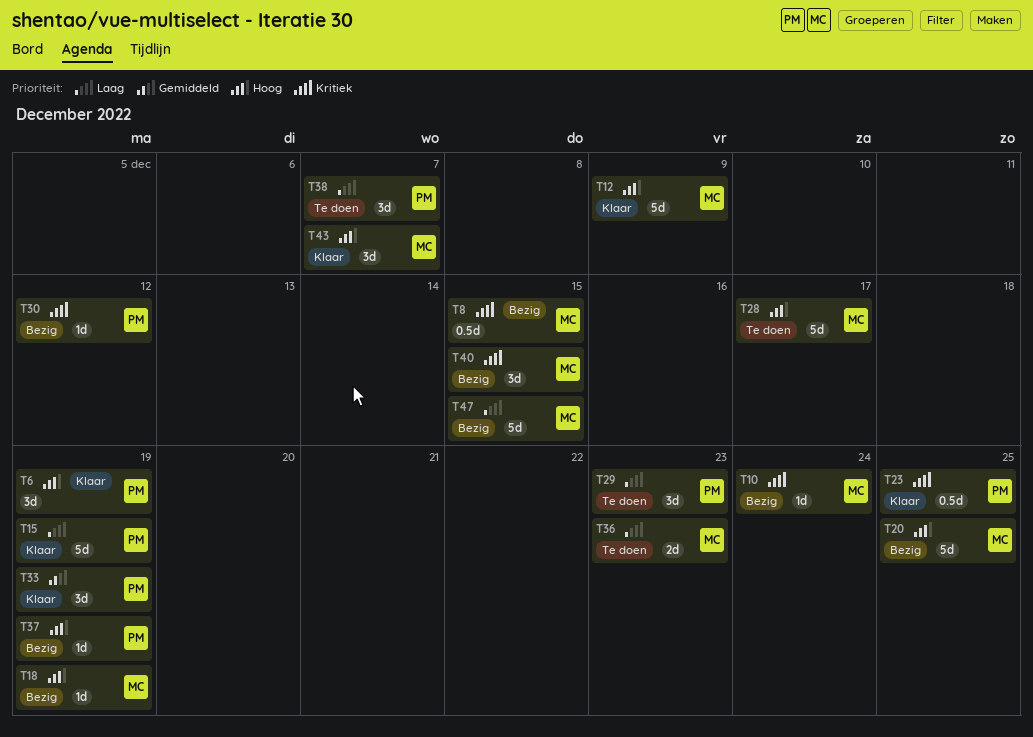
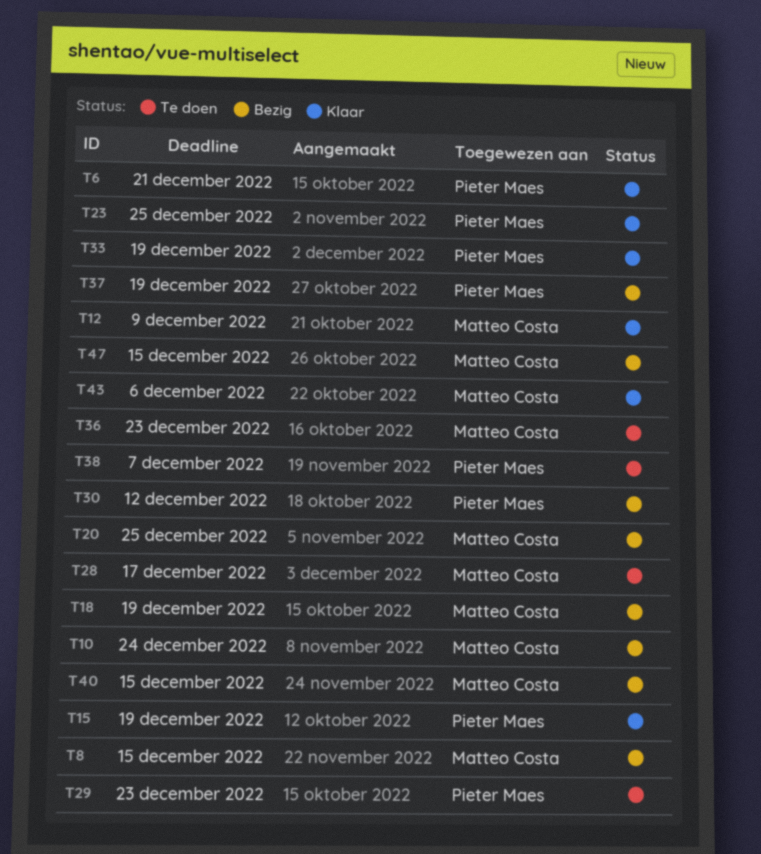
T6, due: Dec 19 -> Dec 21
T43, due: Dec 7 -> Dec 6

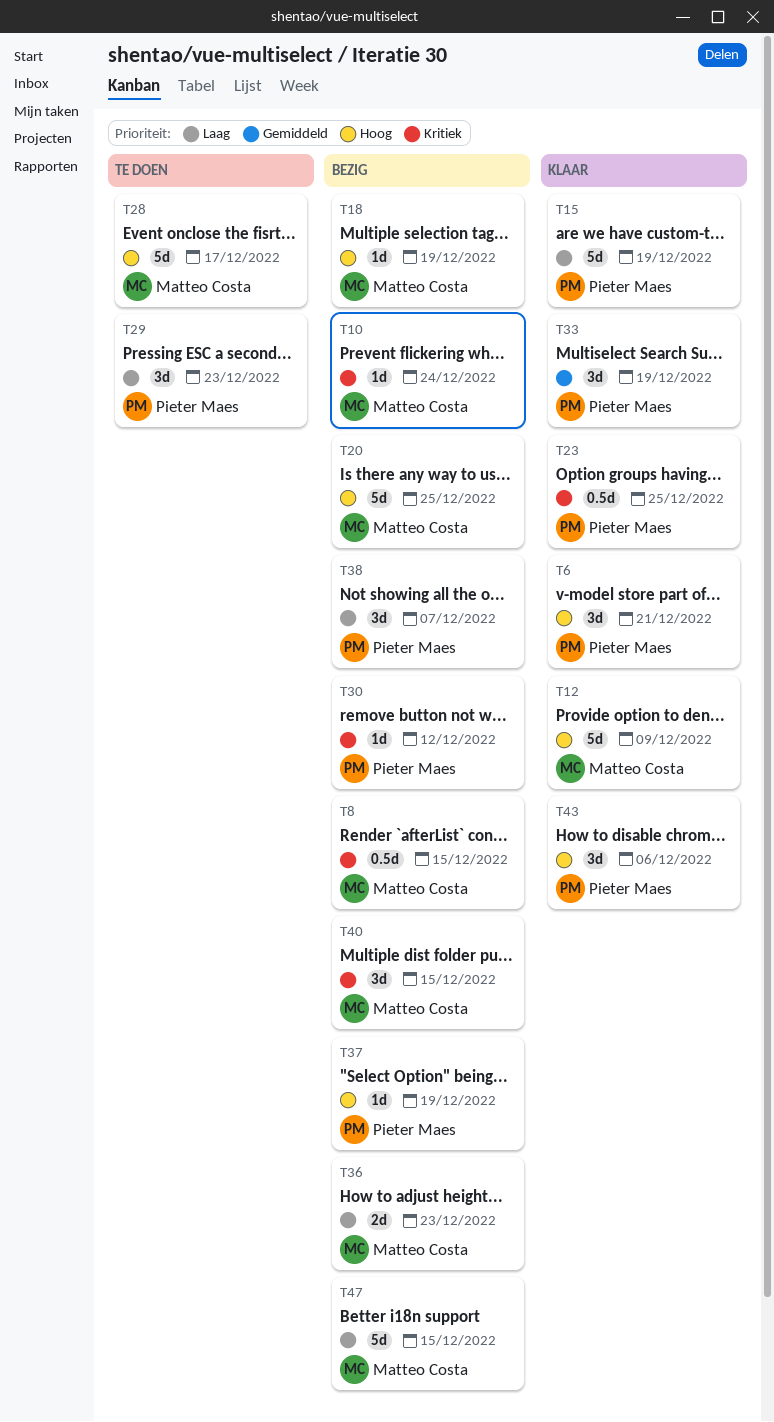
T36, status: Te doen -> Bezig
T38, status: Te doen -> Bezig
T43, owner: Matteo Costa -> Pieter Maes

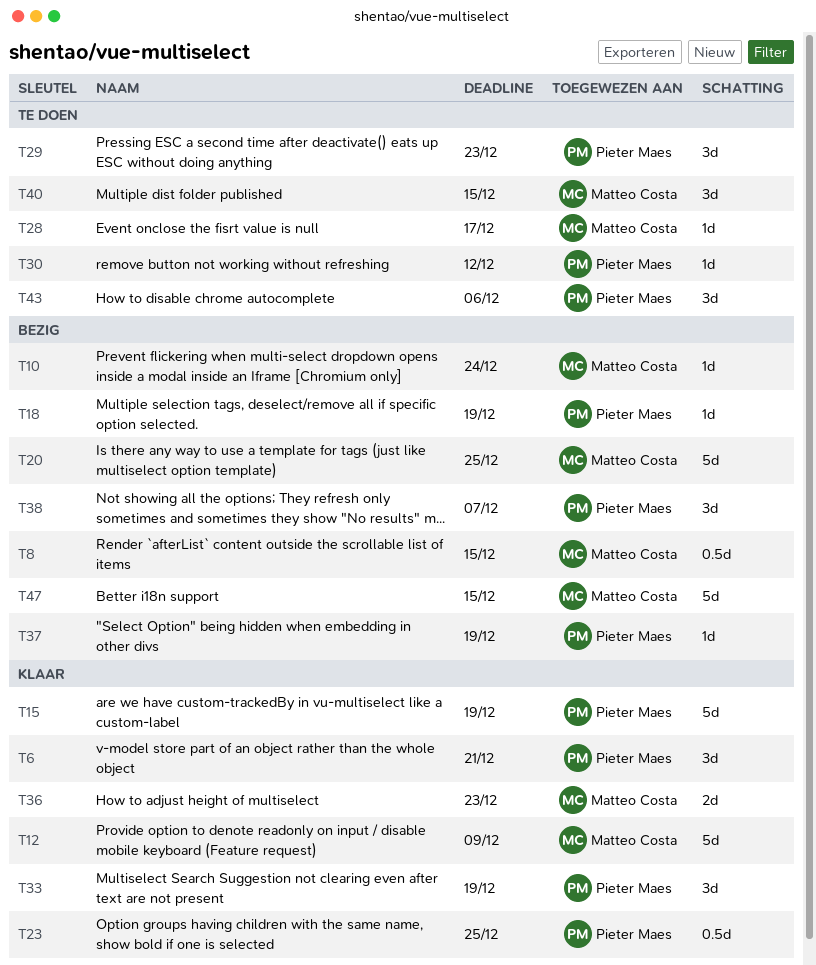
T18, owner: Matteo Costa -> Pieter Maes
T28, estimate: 5d -> 1d
T30, status: Bezig -> Te doen
T36, status: Bezig -> Klaar
T40, status: Bezig -> Te doen
T43, status: Klaar -> Te doen

